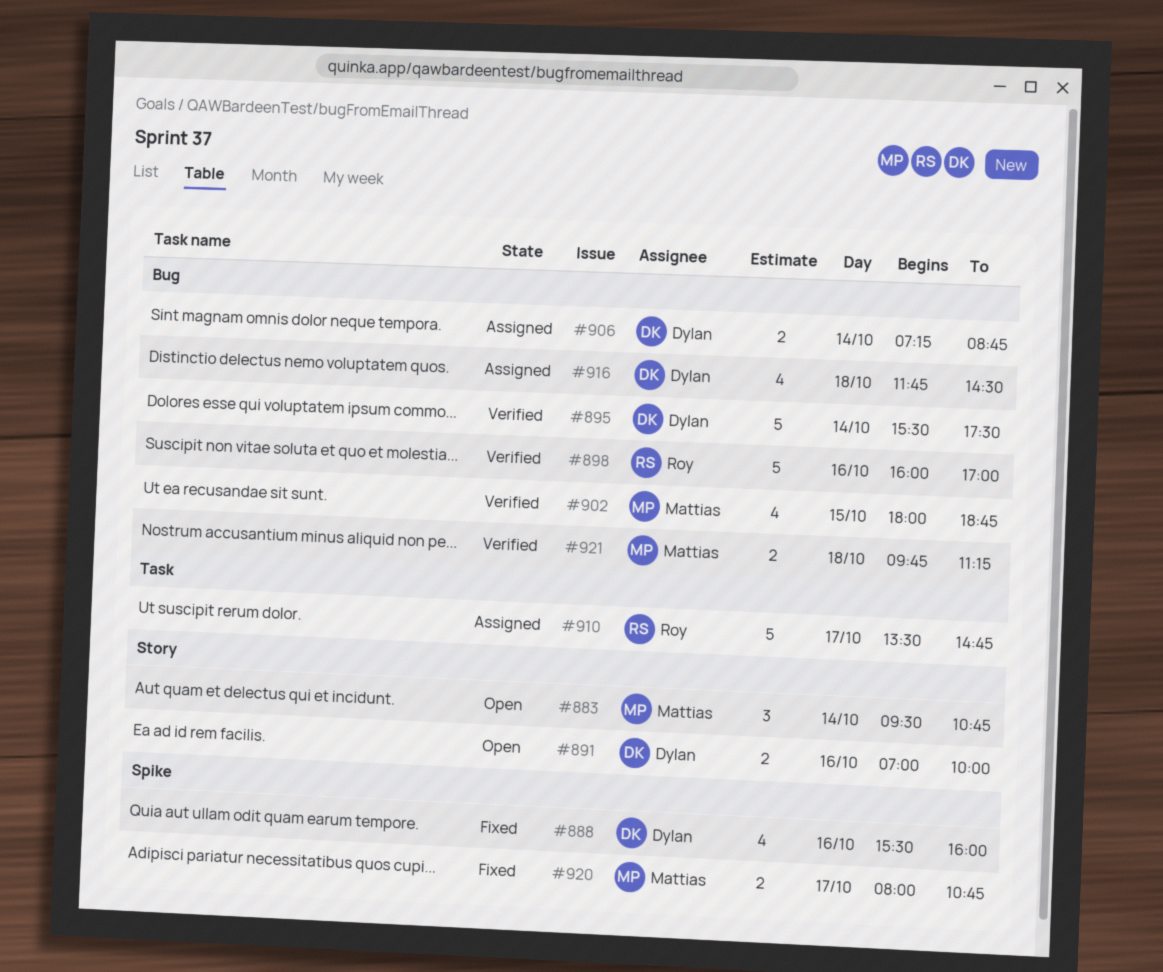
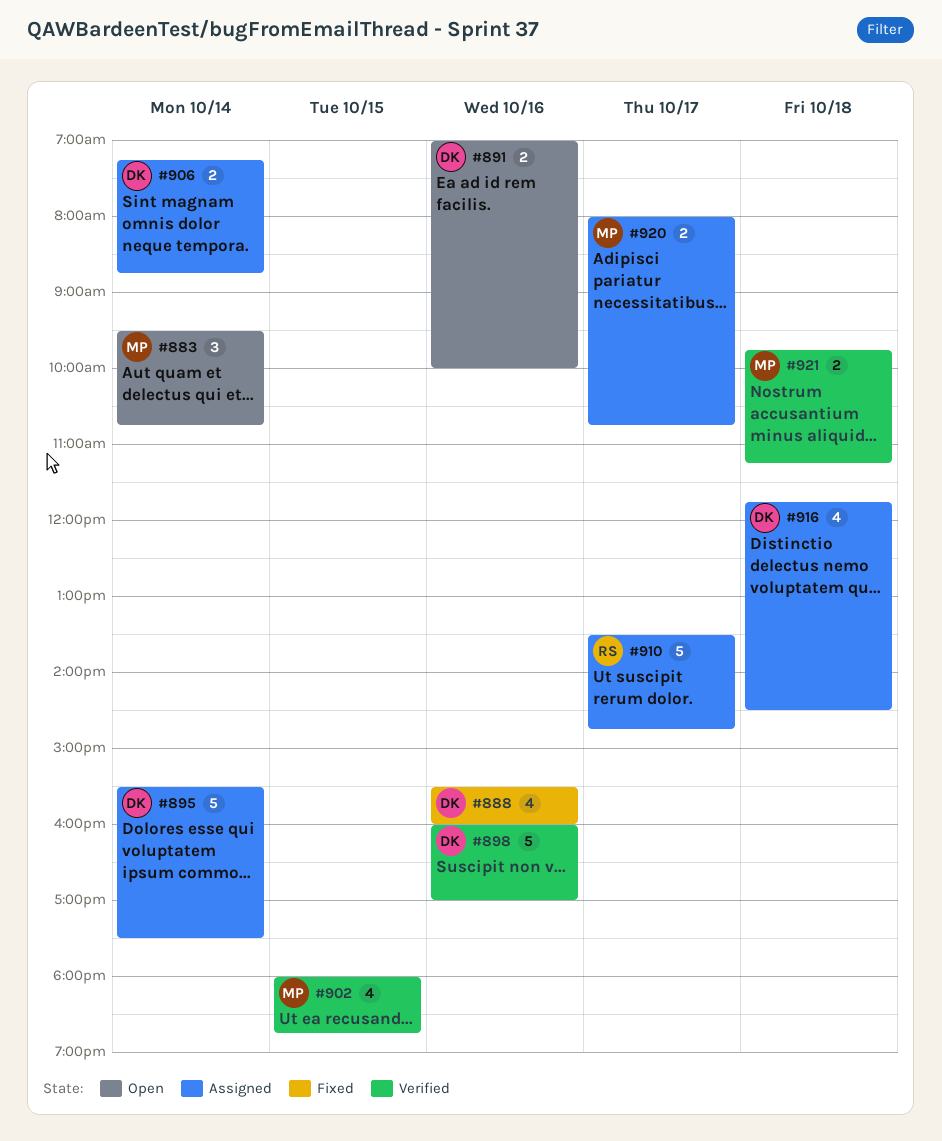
#895, status: Verified -> Assigned
#898, owner: Roy -> Dylan
#920, status: Fixed -> Assigned

